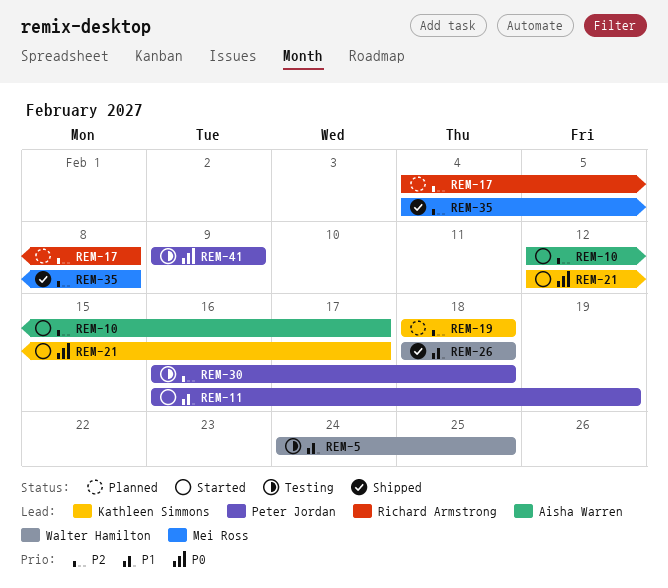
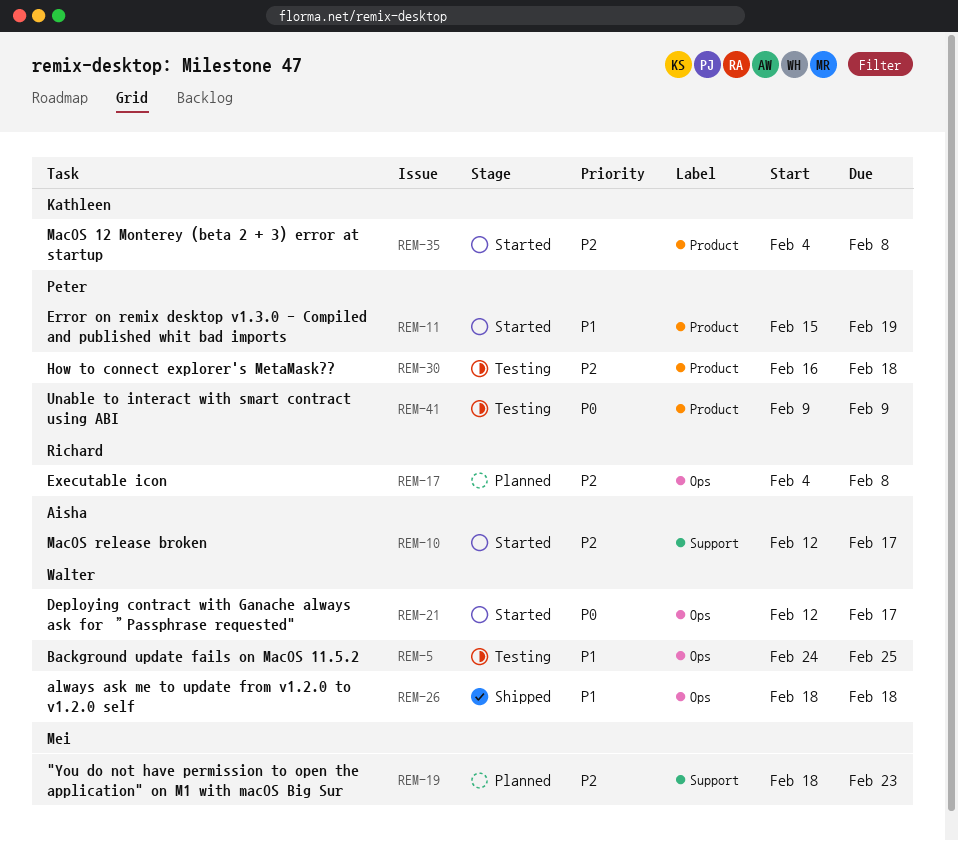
REM-11, start: Feb 16 -> Feb 15
REM-19, owner: Kathleen Simmons -> Mei Ross
REM-19, due: Feb 18 -> Feb 23
REM-21, owner: Kathleen Simmons -> Walter Hamilton
REM-35, status: Shipped -> Started
REM-35, owner: Mei Ross -> Kathleen Simmons

